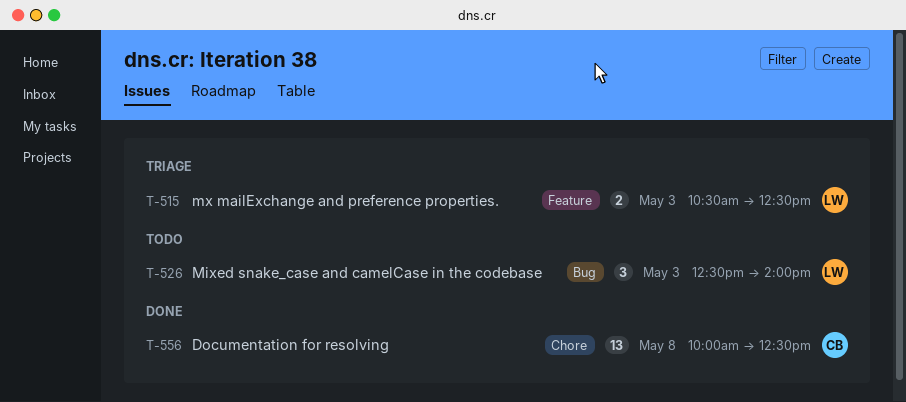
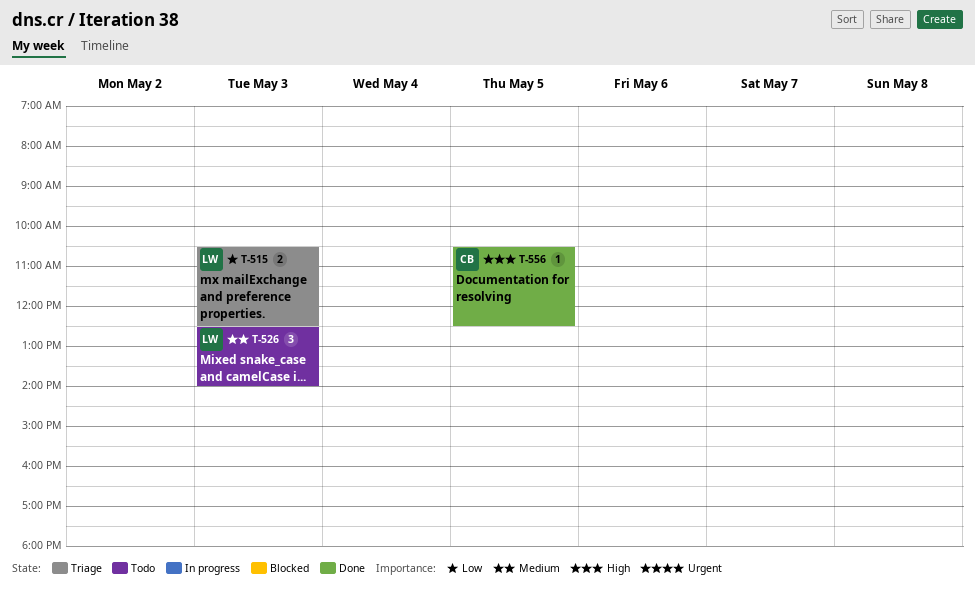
T-556, estimate: 13 -> 1
T-556, day: May 8 -> May 5
T-556, begins: 10:00 -> 10:30

